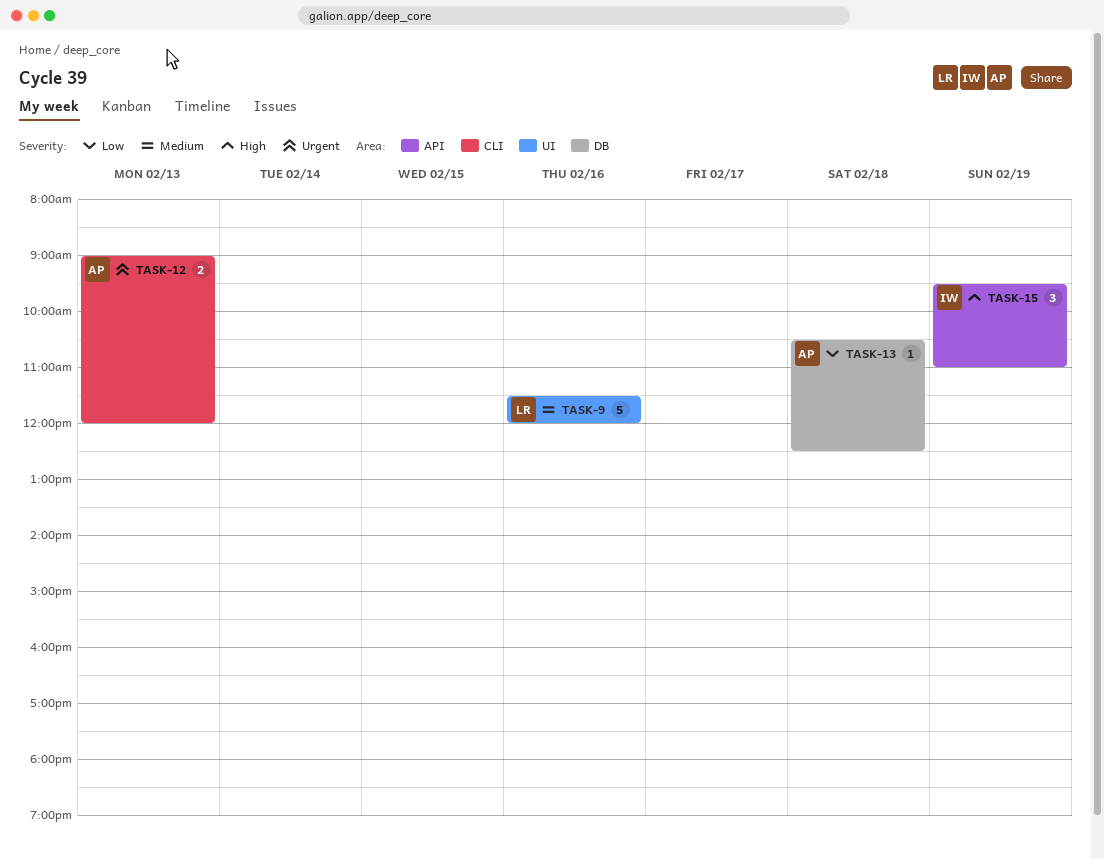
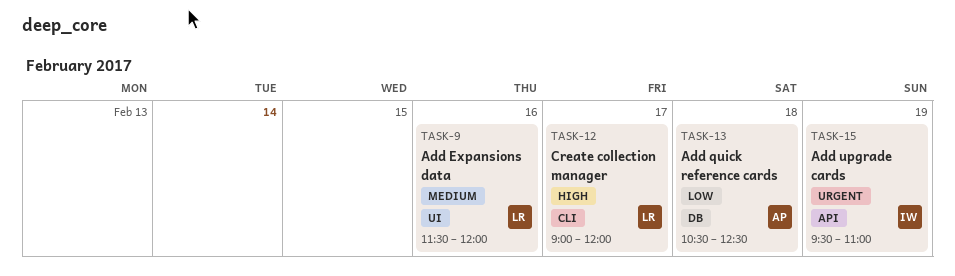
TASK-12, owner: AP -> LR
TASK-12, priority: Urgent -> High
TASK-12, day: Feb 13 -> Feb 17
TASK-15, priority: High -> Urgent

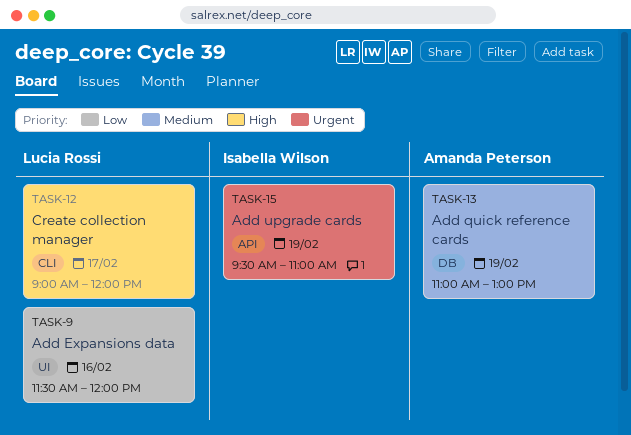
TASK-9, priority: Medium -> Low
TASK-13, priority: Low -> Medium
TASK-13, day: Feb 18 -> Feb 19
TASK-13, begins: 10:30 -> 11:00
TASK-13, ends: 12:30 -> 13:00

